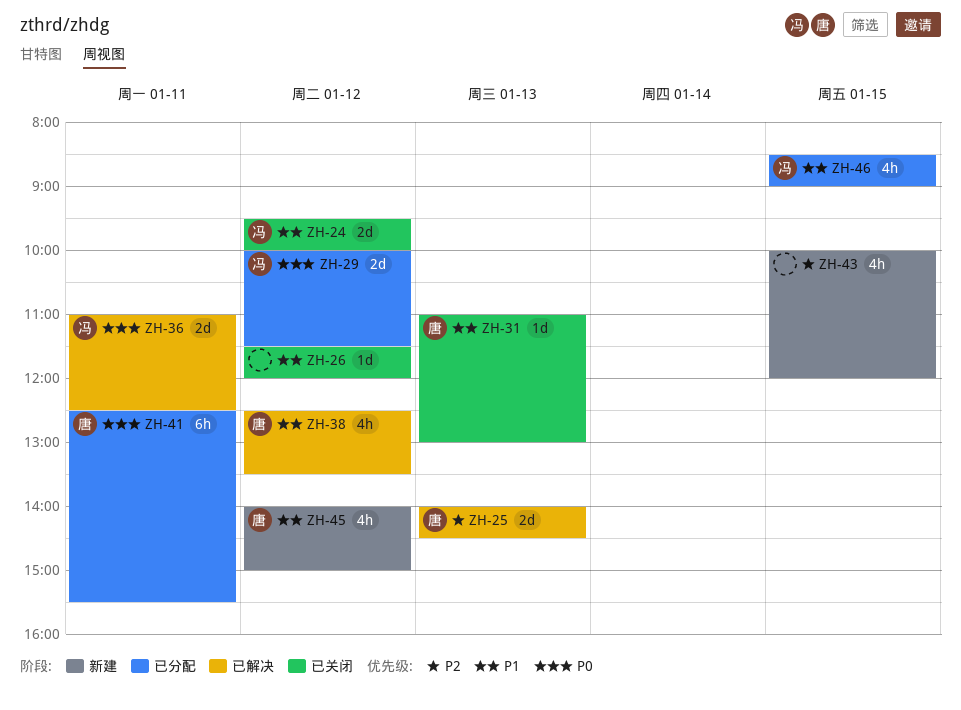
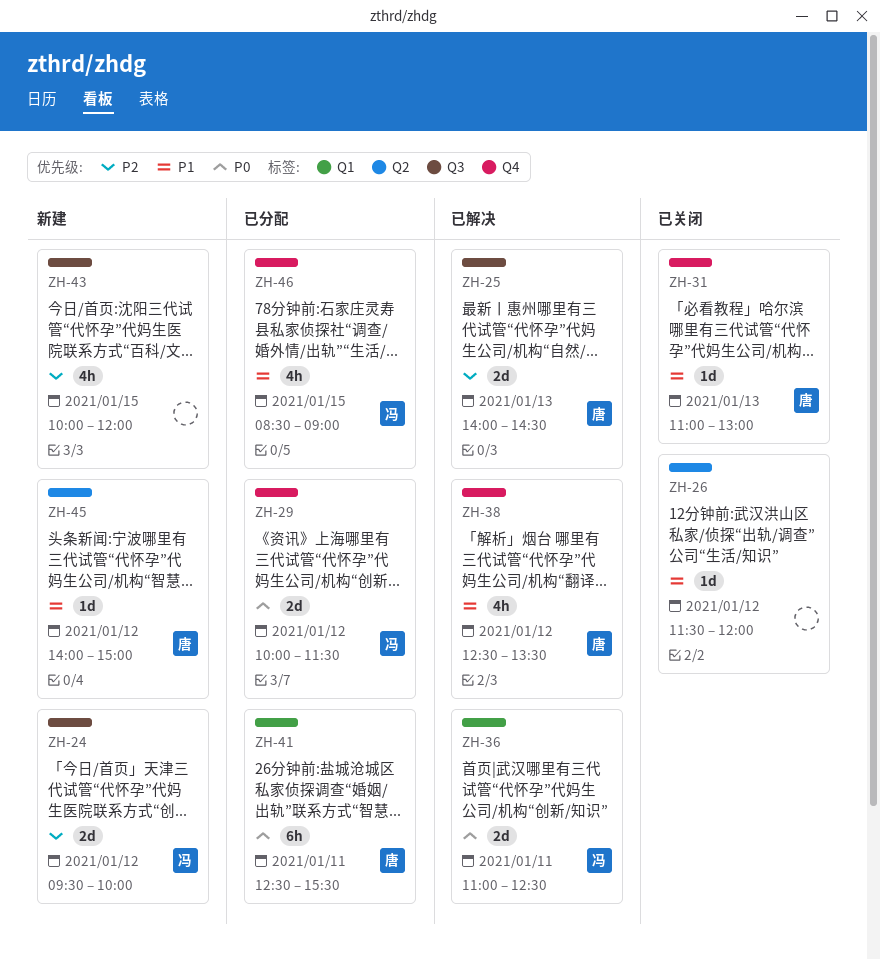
ZH-24, status: 已关闭 -> 新建
ZH-24, priority: P1 -> P2
ZH-45, estimate: 4h -> 1d

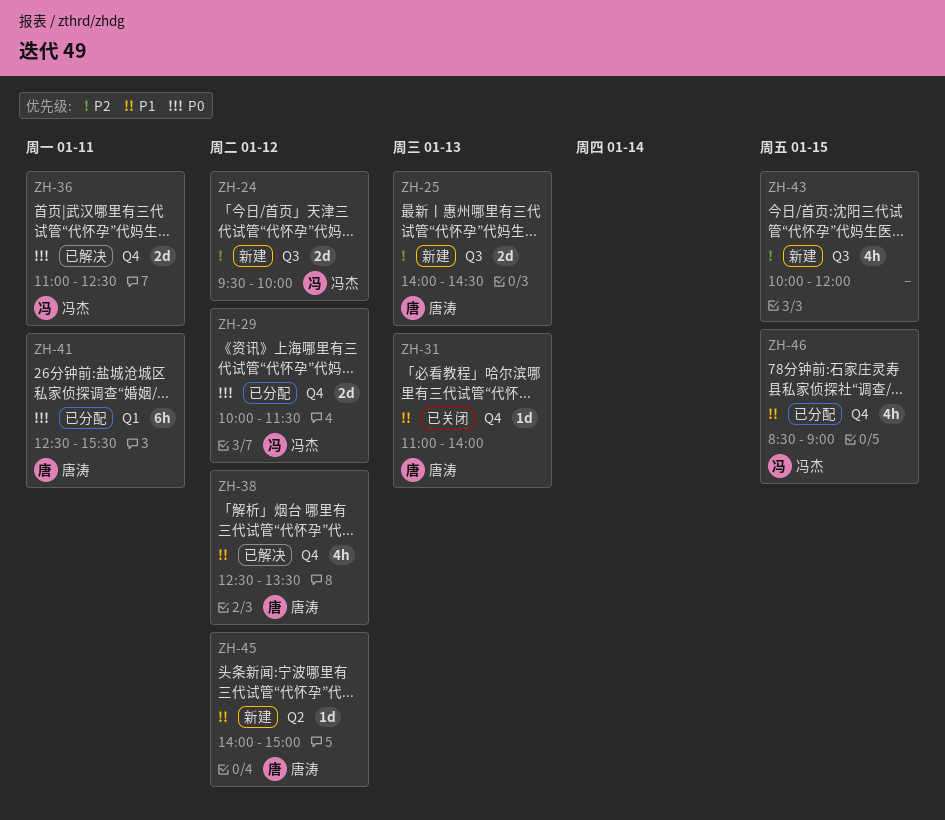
ZH-25, status: 已解决 -> 新建
ZH-26: present -> none
ZH-31, ends: 13:00 -> 14:00
ZH-36, label: Q1 -> Q4

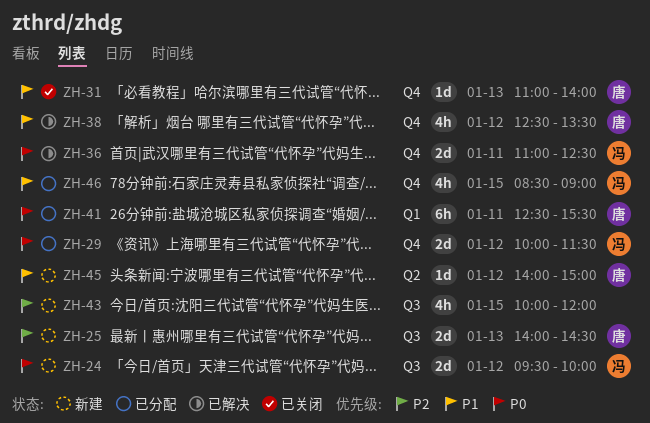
ZH-24, priority: P2 -> P0

